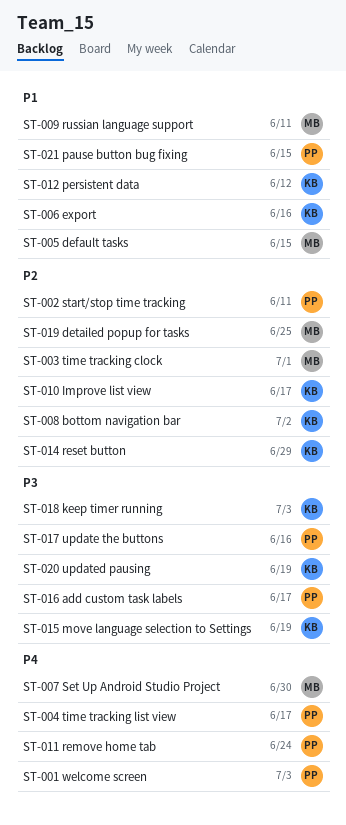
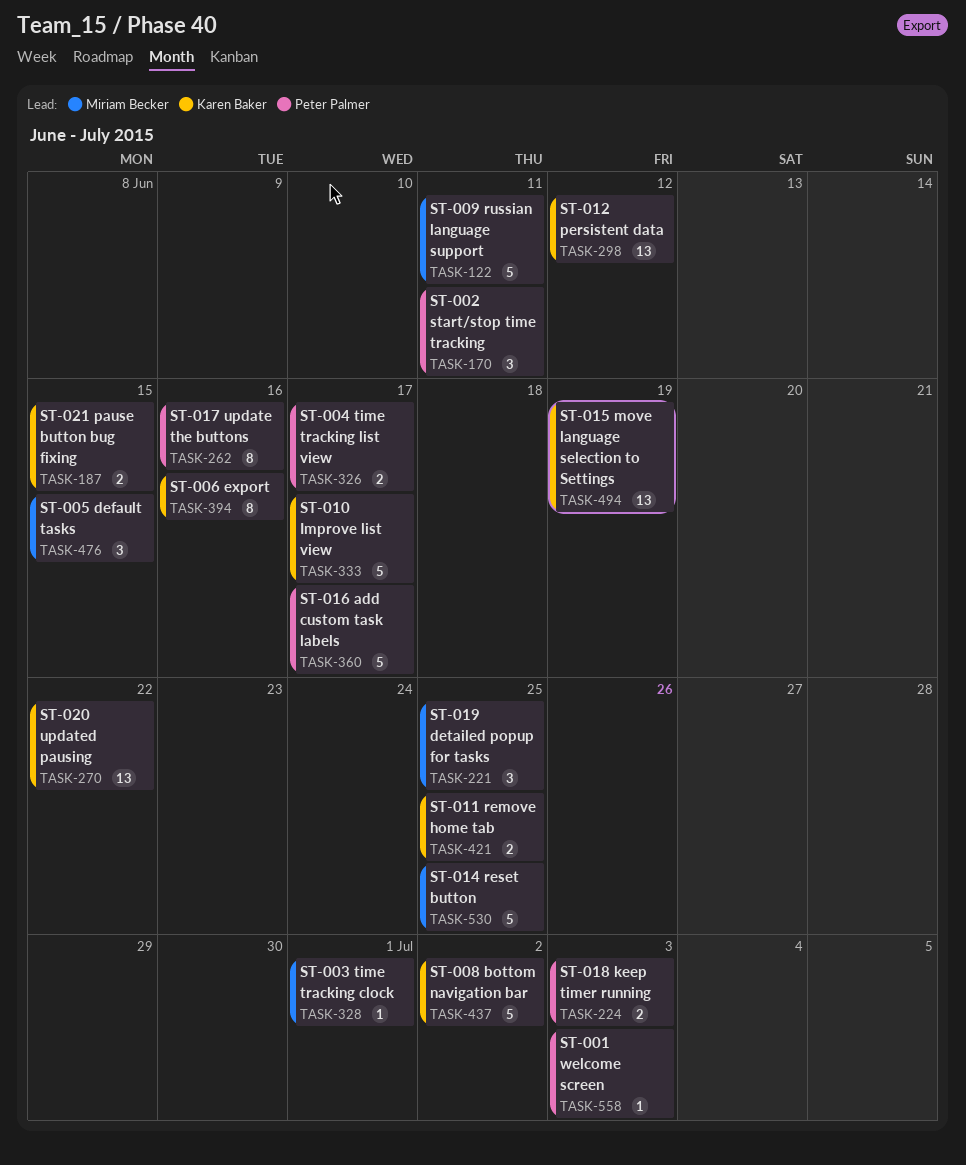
ST-007 Set Up Android Studio Project: present -> none
ST-011 remove home tab, owner: Peter Palmer -> Karen Baker
ST-011 remove home tab, due: Jun 24 -> Jun 25
ST-014 reset button, owner: Karen Baker -> Miriam Becker
ST-014 reset button, due: Jun 29 -> Jun 25
ST-018 keep timer running, owner: Karen Baker -> Peter Palmer
ST-020 updated pausing, due: Jun 19 -> Jun 22
ST-021 pause button bug fixing, owner: Peter Palmer -> Karen Baker

